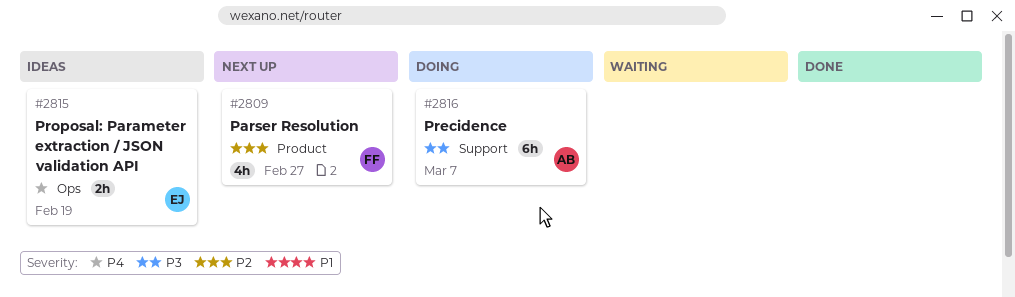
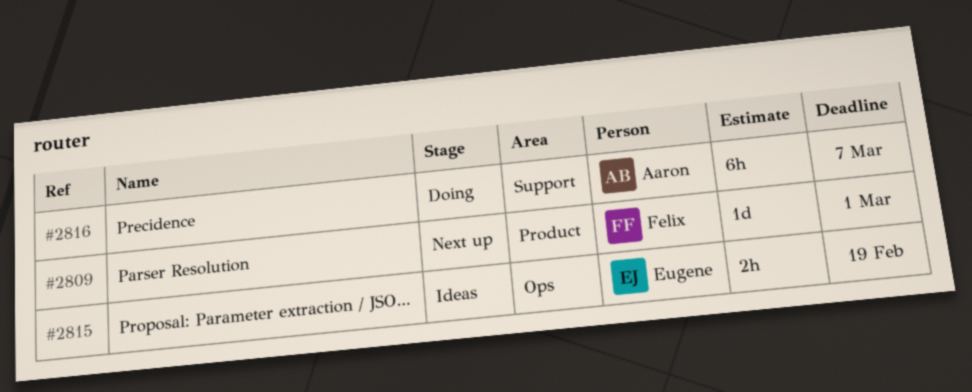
#2809, estimate: 4h -> 1d
#2809, due: Feb 27 -> Mar 1

